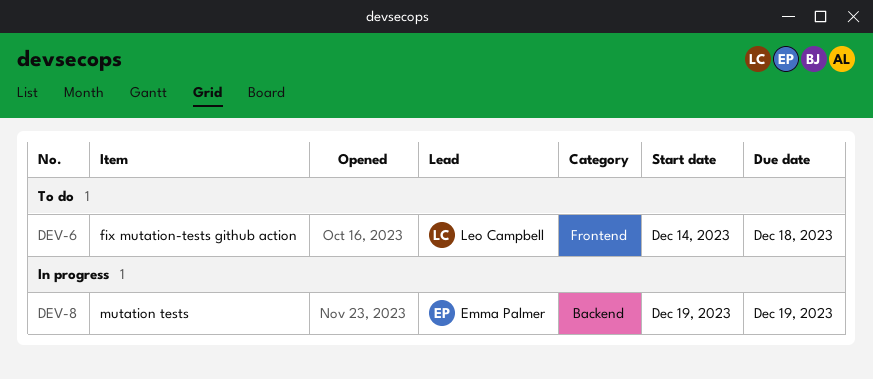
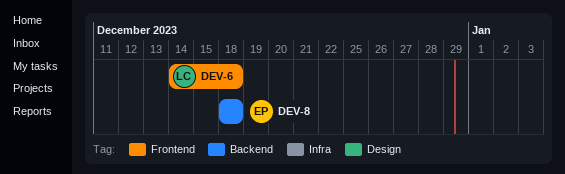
DEV-8, start: Dec 19 -> Dec 18
DEV-8, due: Dec 19 -> Dec 18

